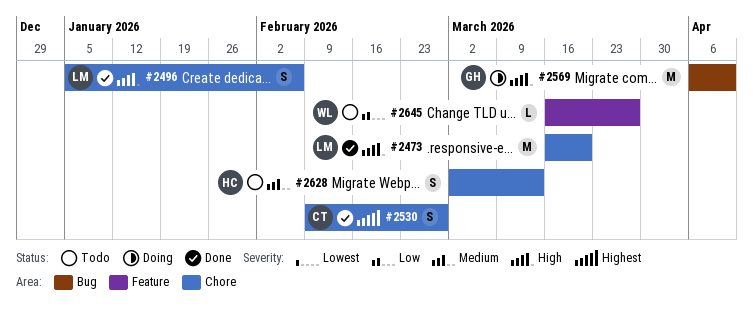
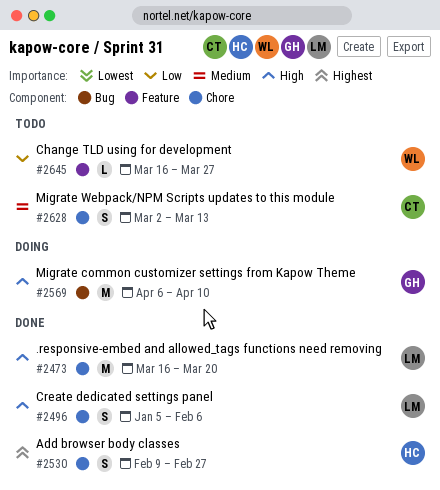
#2530, owner: CT -> HC
#2628, owner: HC -> CT

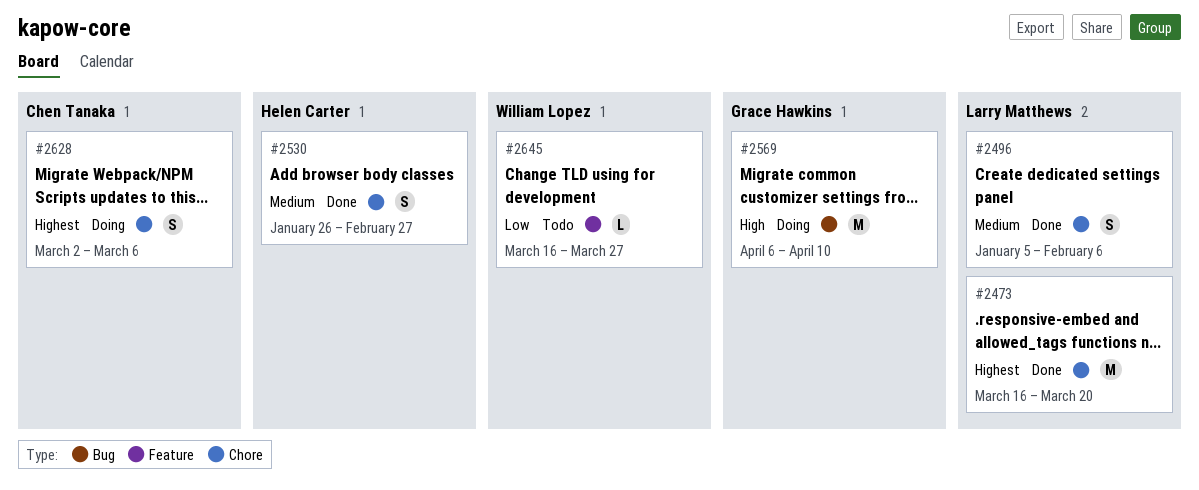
#2473, priority: High -> Highest
#2496, priority: High -> Medium
#2530, priority: Highest -> Medium
#2530, start: Feb 9 -> Jan 26
#2628, status: Todo -> Doing
#2628, priority: Medium -> Highest
#2628, due: Mar 13 -> Mar 6

